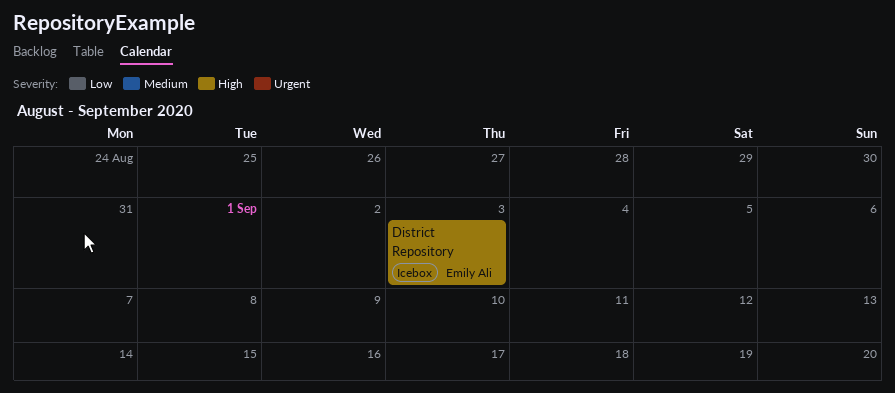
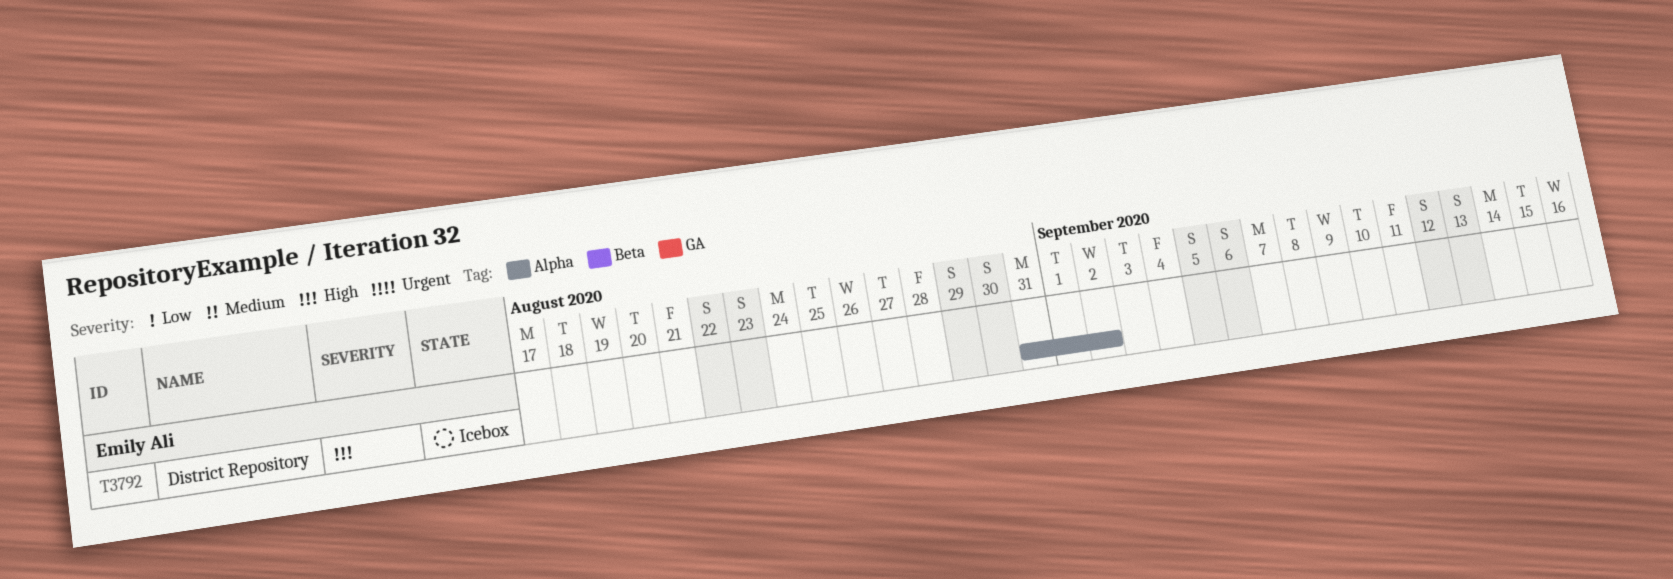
District Repository, due: Sep 3 -> Sep 2

